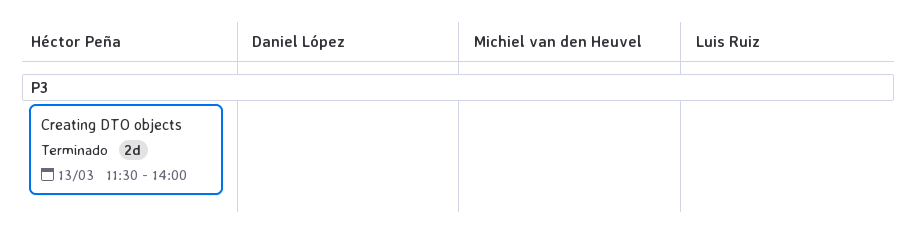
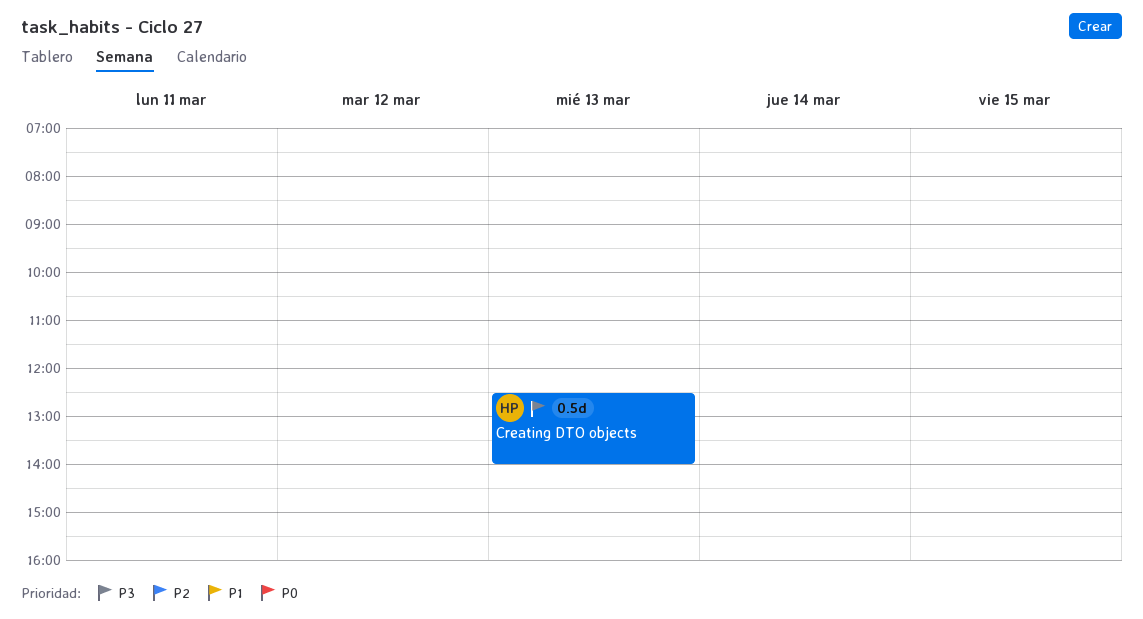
Creating DTO objects, estimate: 2d -> 0.5d
Creating DTO objects, begins: 11:30 -> 12:30

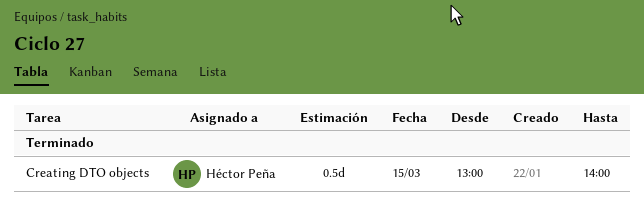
Creating DTO objects, day: Mar 13 -> Mar 15
Creating DTO objects, begins: 12:30 -> 13:00

